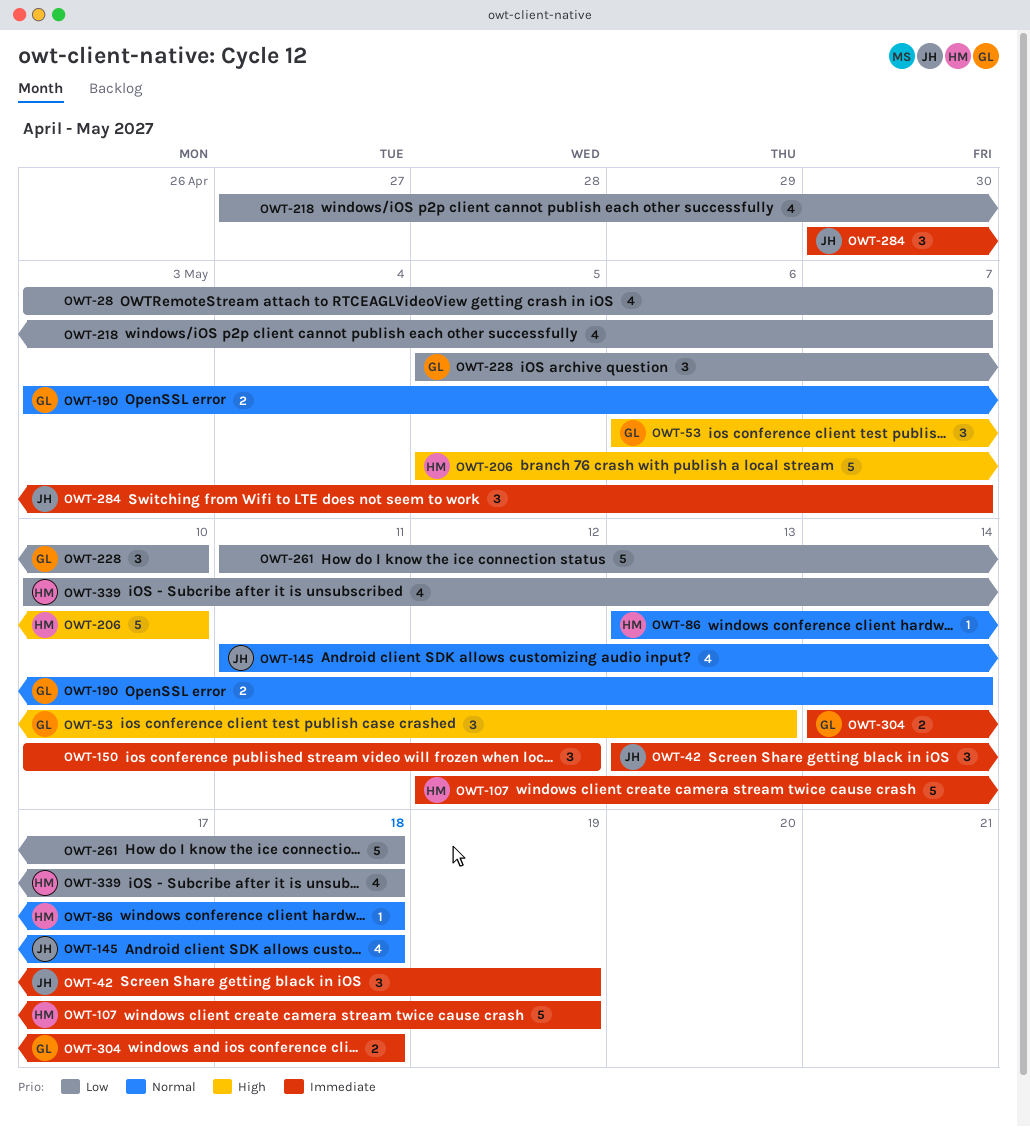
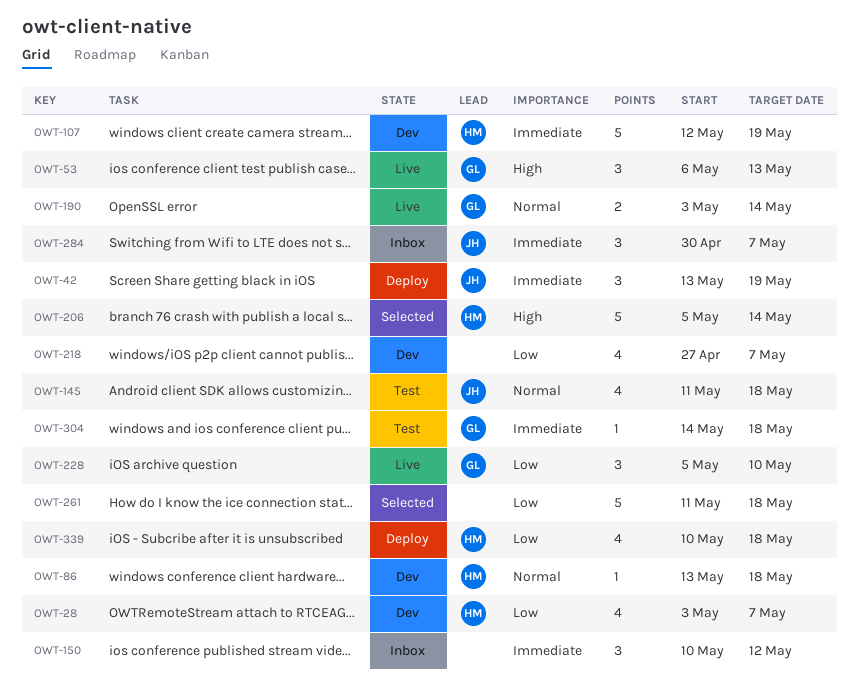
OWT-28, owner: none -> HM
OWT-206, due: May 10 -> May 14
OWT-304, estimate: 2 -> 1

